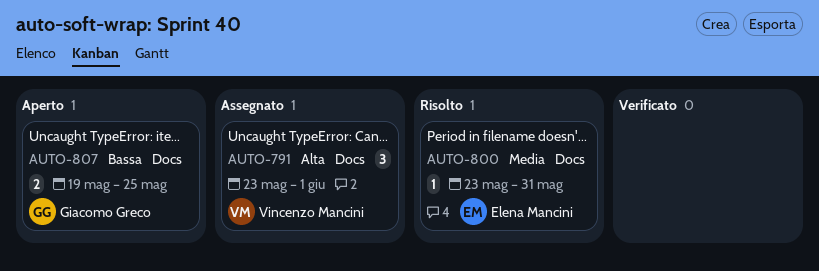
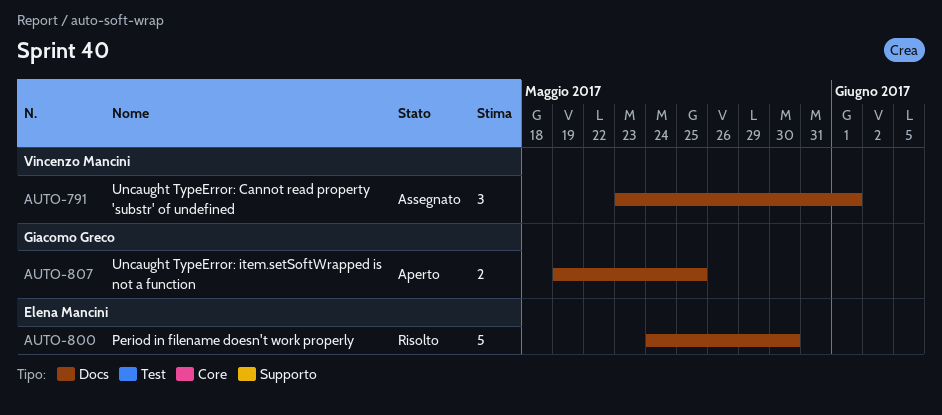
AUTO-800, estimate: 1 -> 5
AUTO-800, start: May 23 -> May 24
AUTO-800, due: May 31 -> May 30

